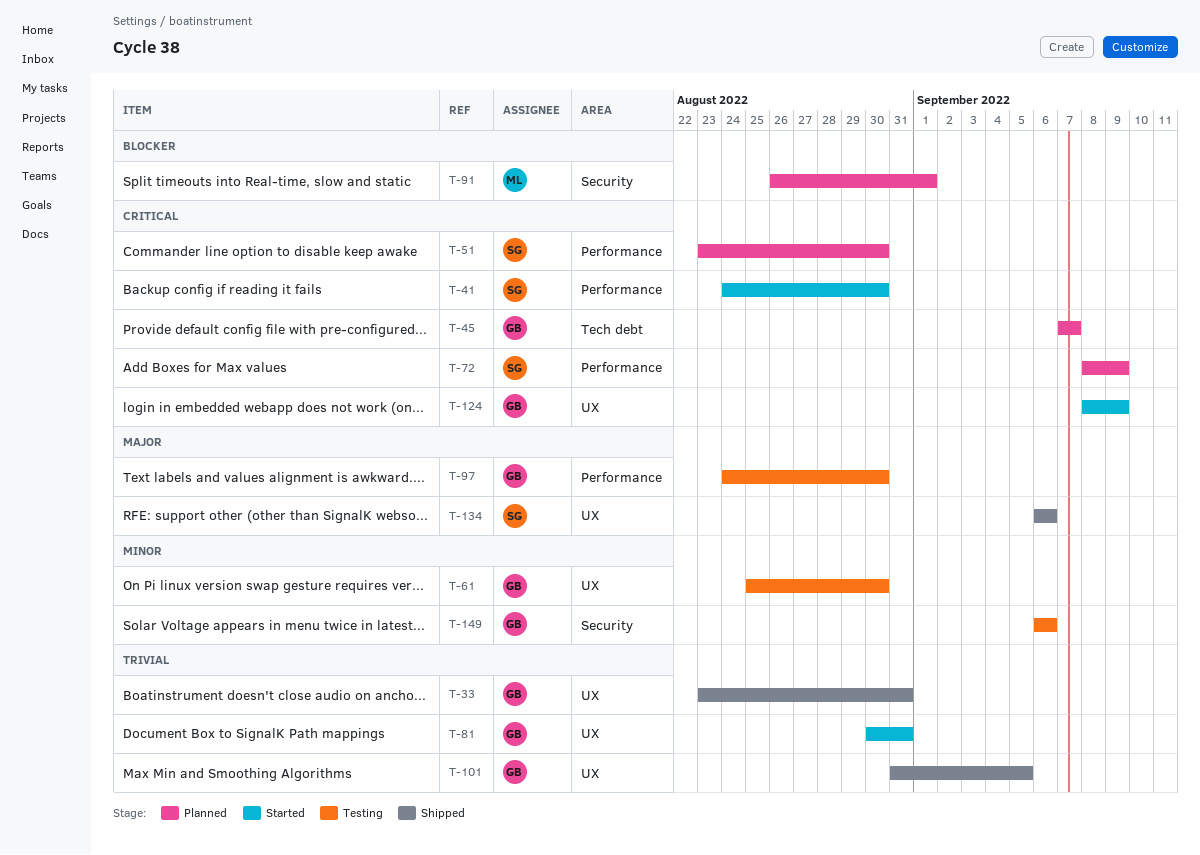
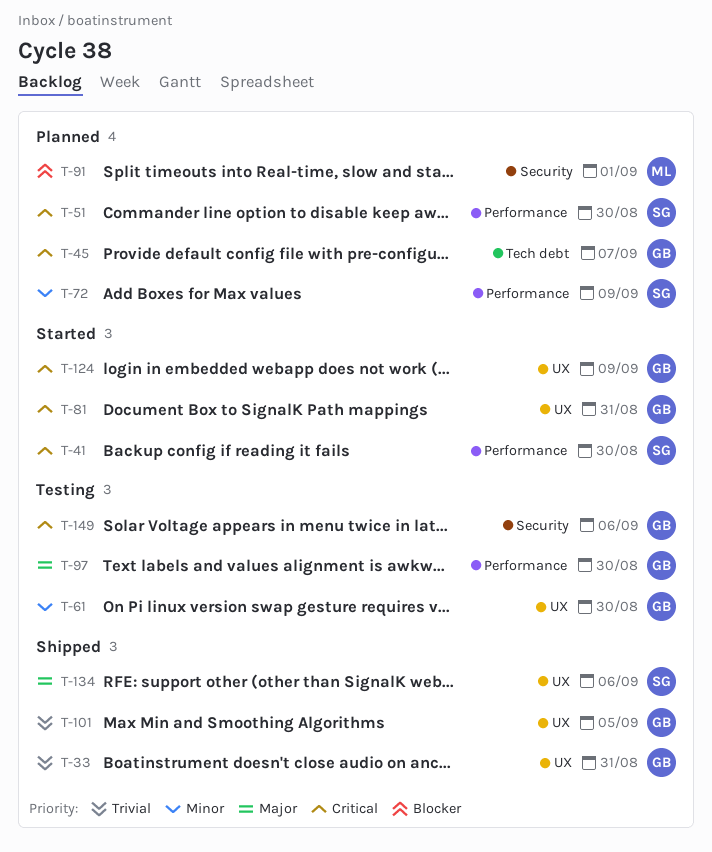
T-72, priority: Critical -> Minor
T-81, priority: Trivial -> Critical
T-149, priority: Minor -> Critical

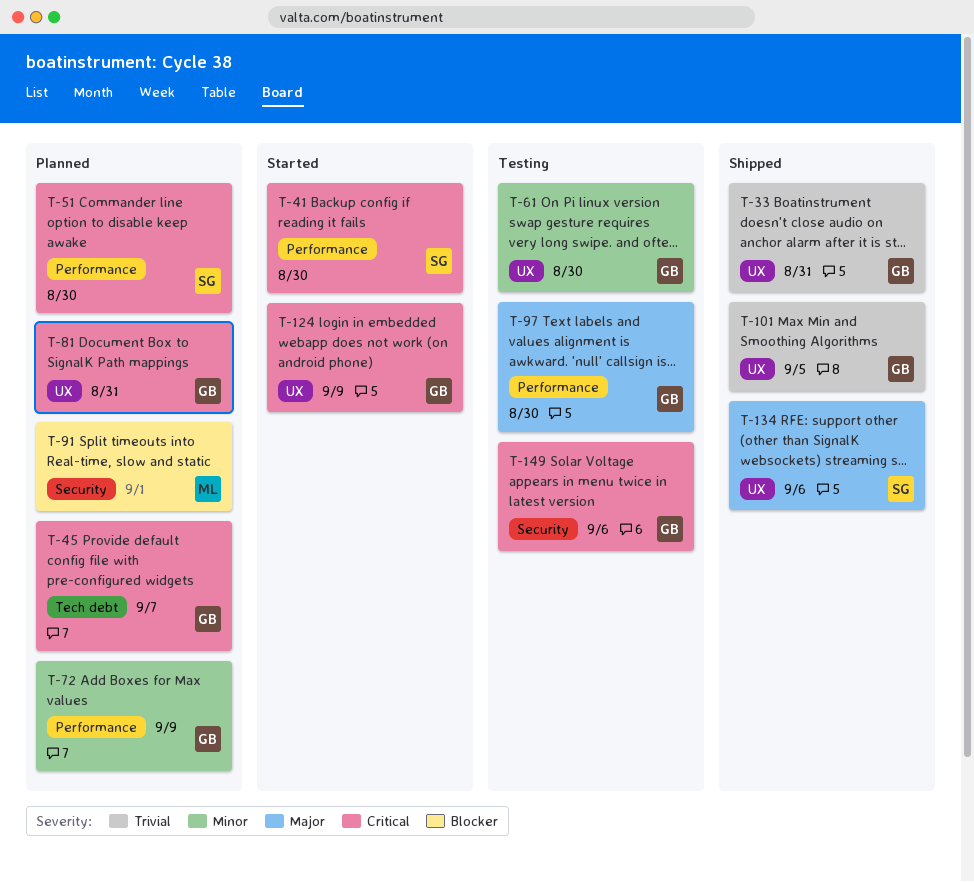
T-72, owner: SG -> GB
T-81, status: Started -> Planned

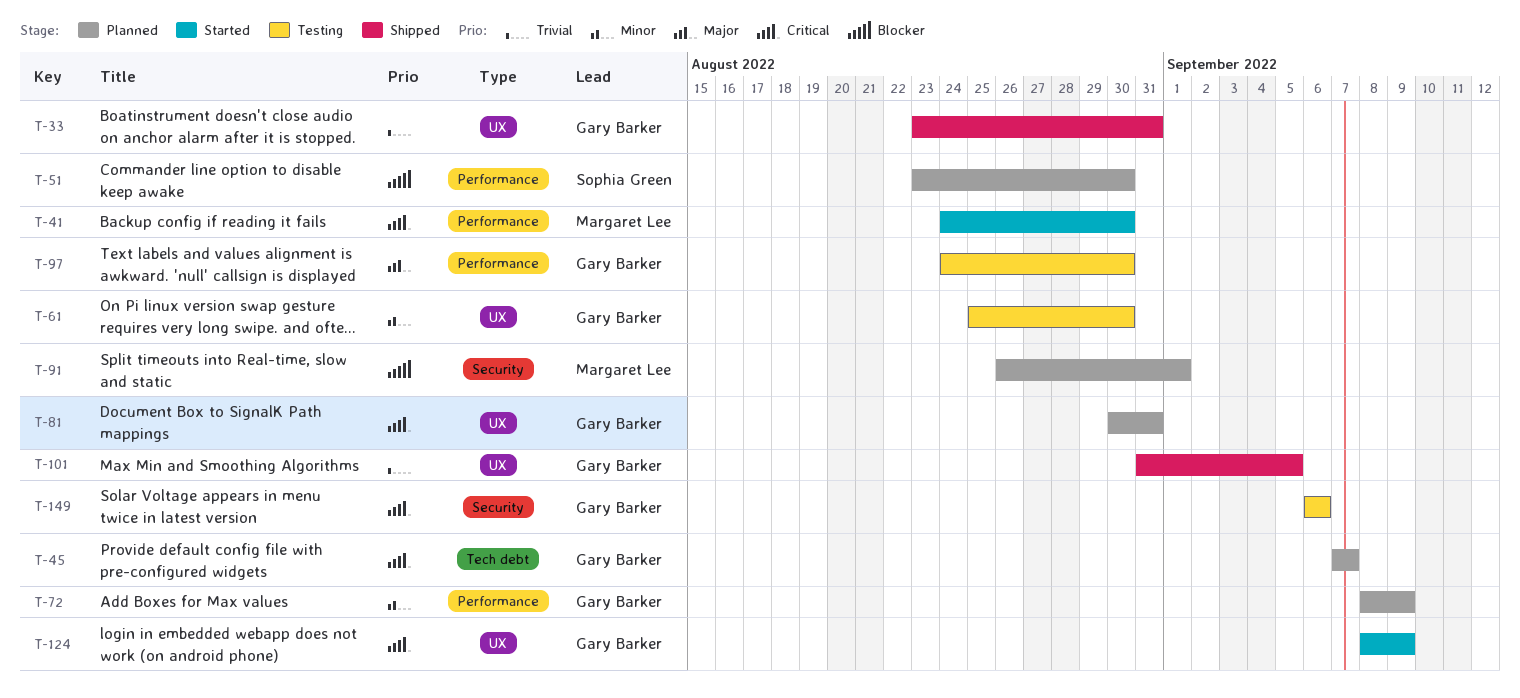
T-41, owner: Sophia Green -> Margaret Lee
T-51, priority: Critical -> Blocker
T-134: present -> none

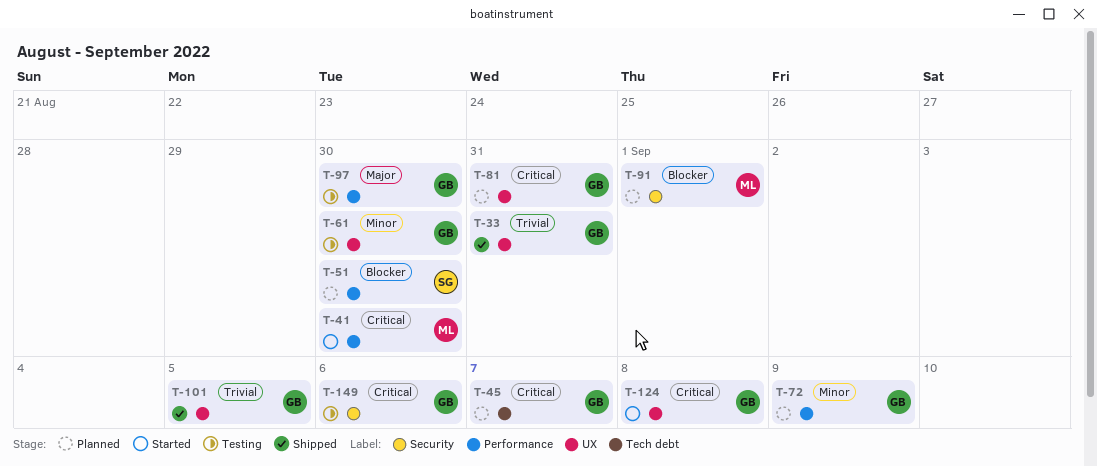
T-124, due: Sep 9 -> Sep 8

